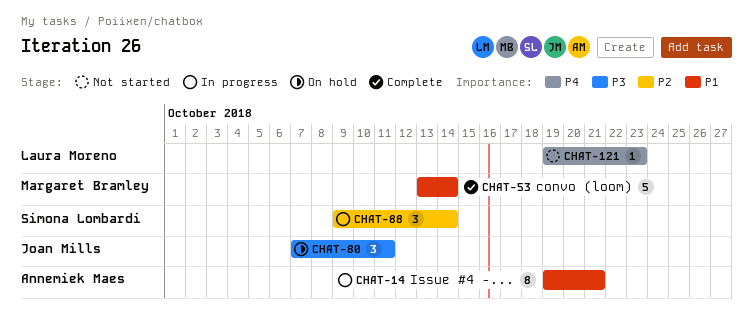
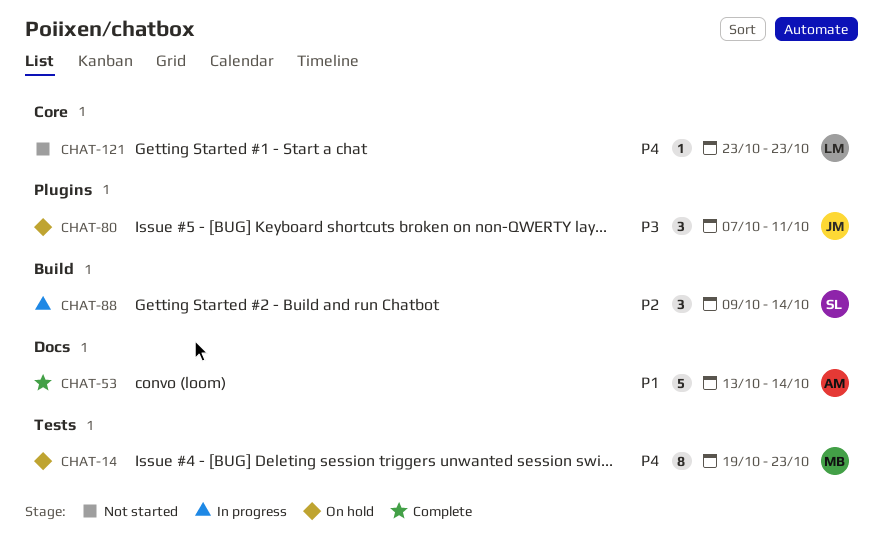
CHAT-14, status: In progress -> On hold
CHAT-14, owner: Annemiek Maes -> Margaret Bramley
CHAT-14, priority: P1 -> P4
CHAT-14, due: Oct 21 -> Oct 23
CHAT-53, owner: Margaret Bramley -> Annemiek Maes
CHAT-121, start: Oct 19 -> Oct 23

